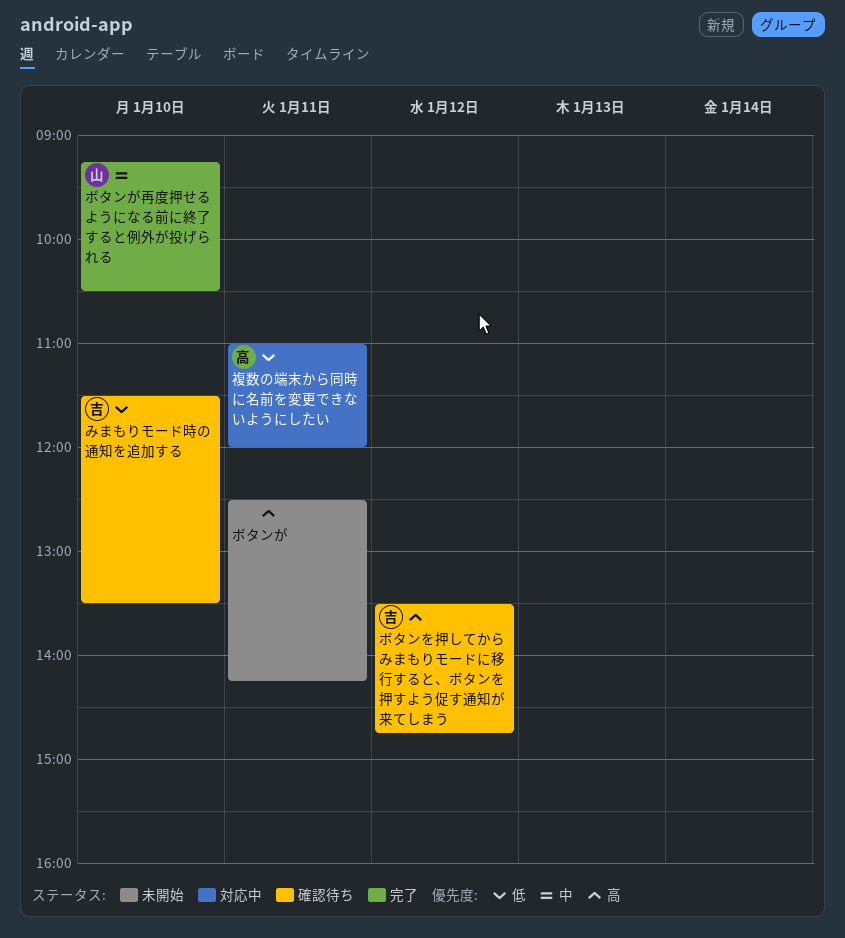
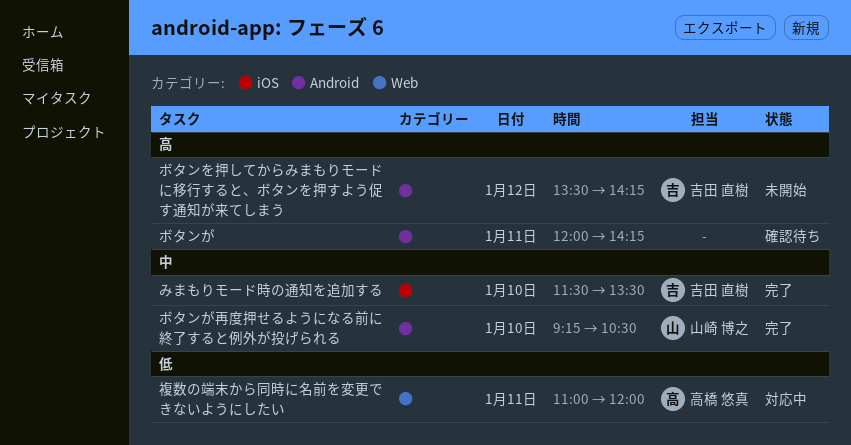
みまもりモード時の通知を追加する, status: 確認待ち -> 完了
みまもりモード時の通知を追加する, priority: 低 -> 中
ボタンが, status: 未開始 -> 確認待ち
ボタンが, begins: 12:30 -> 12:00
ボタンを押してからみまもりモードに移行すると、ボタンを押すよう促す通知が来てしまう, status: 確認待ち -> 未開始
ボタンを押してからみまもりモードに移行すると、ボタンを押すよう促す通知が来てしまう, ends: 14:45 -> 14:15

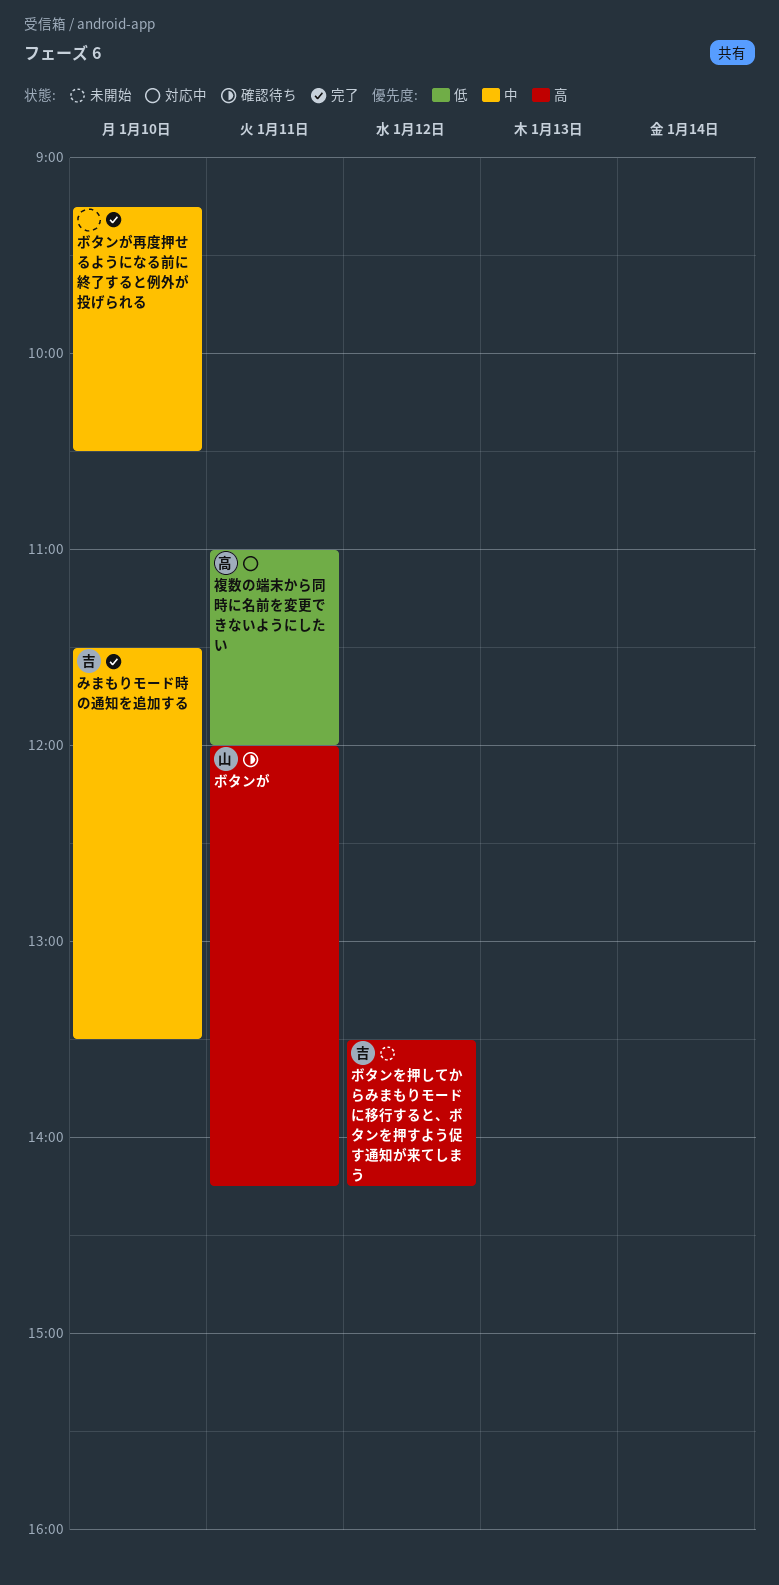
ボタンが, owner: none -> 山崎 博之
ボタンが再度押せるようになる前に終了すると例外が投げられる, owner: 山崎 博之 -> none

